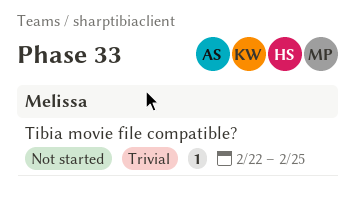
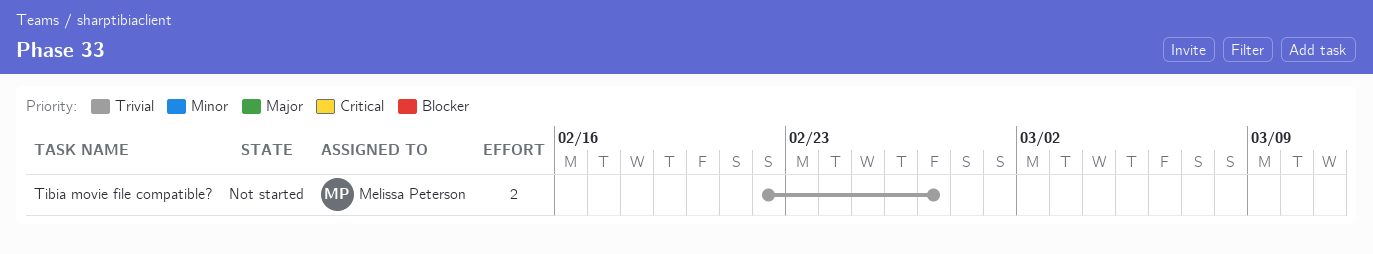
Tibia movie file compatible?, estimate: 1 -> 2
Tibia movie file compatible?, due: Feb 25 -> Feb 27

